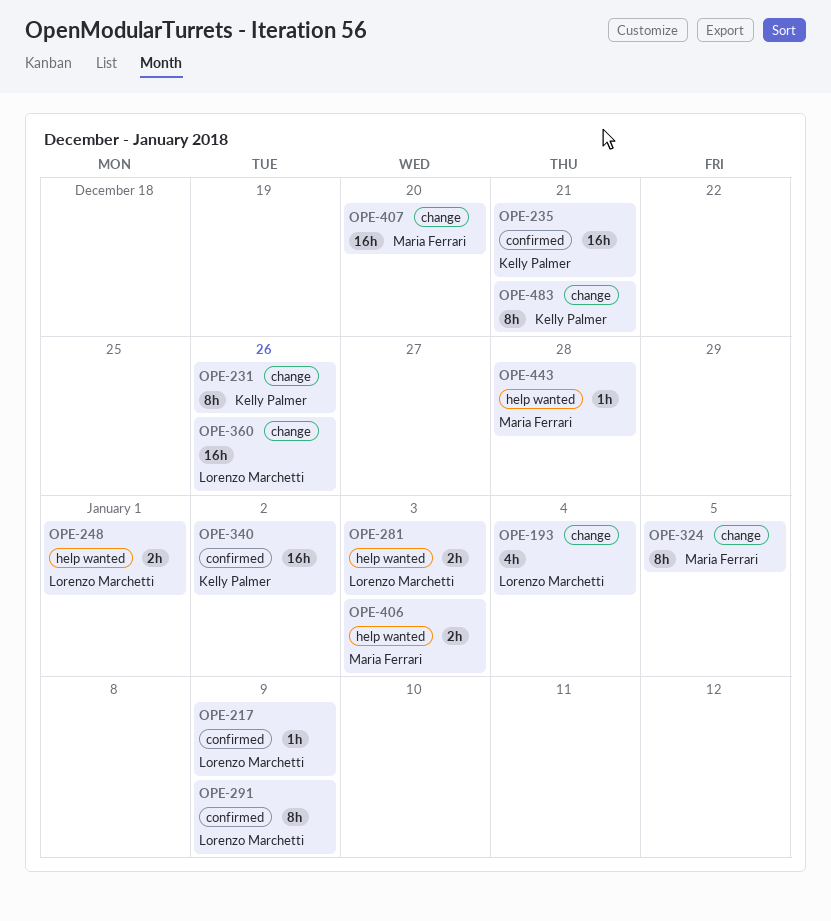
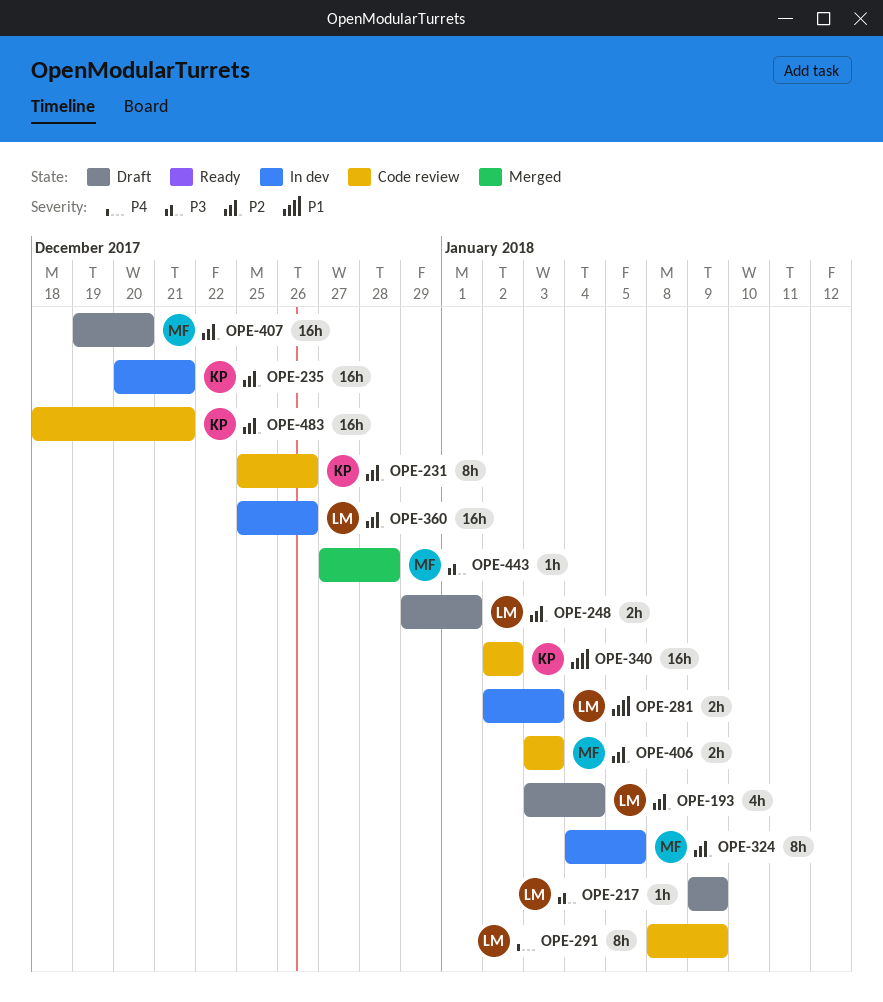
OPE-483, estimate: 8h -> 16h

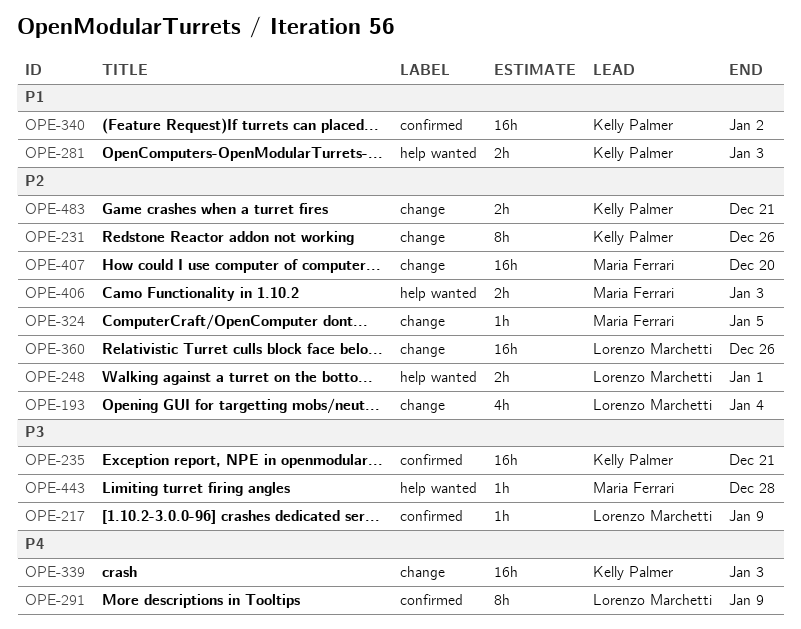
OPE-235, priority: P2 -> P3
OPE-281, owner: Lorenzo Marchetti -> Kelly Palmer
OPE-324, estimate: 8h -> 1h
OPE-339: none -> present
OPE-483, estimate: 16h -> 2h

